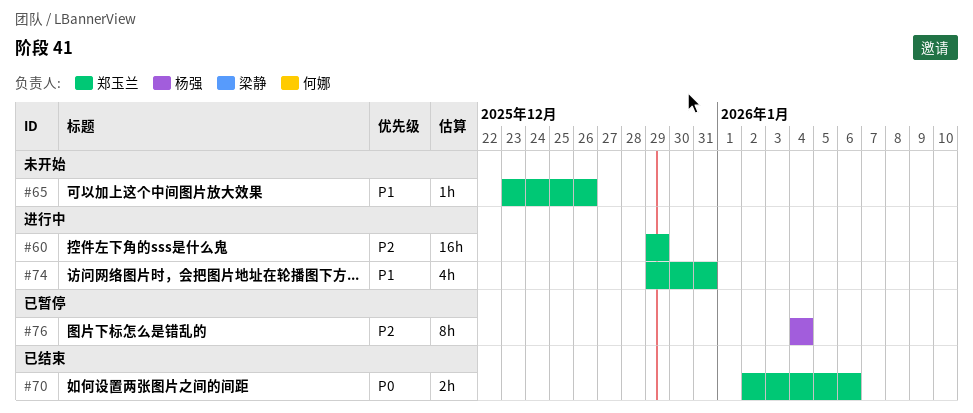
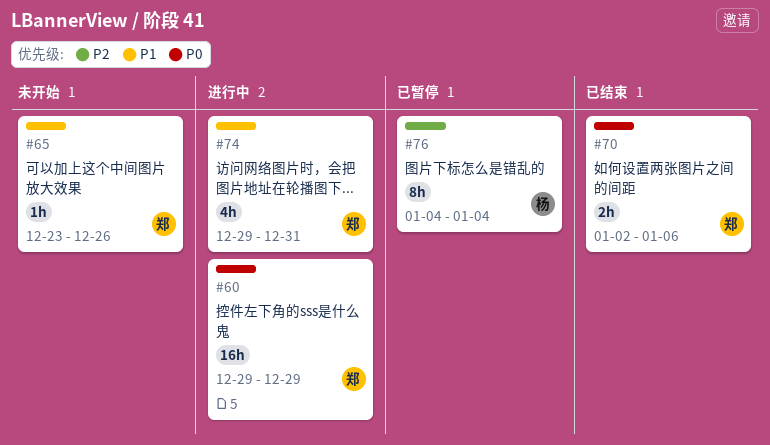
#60, priority: P2 -> P0

